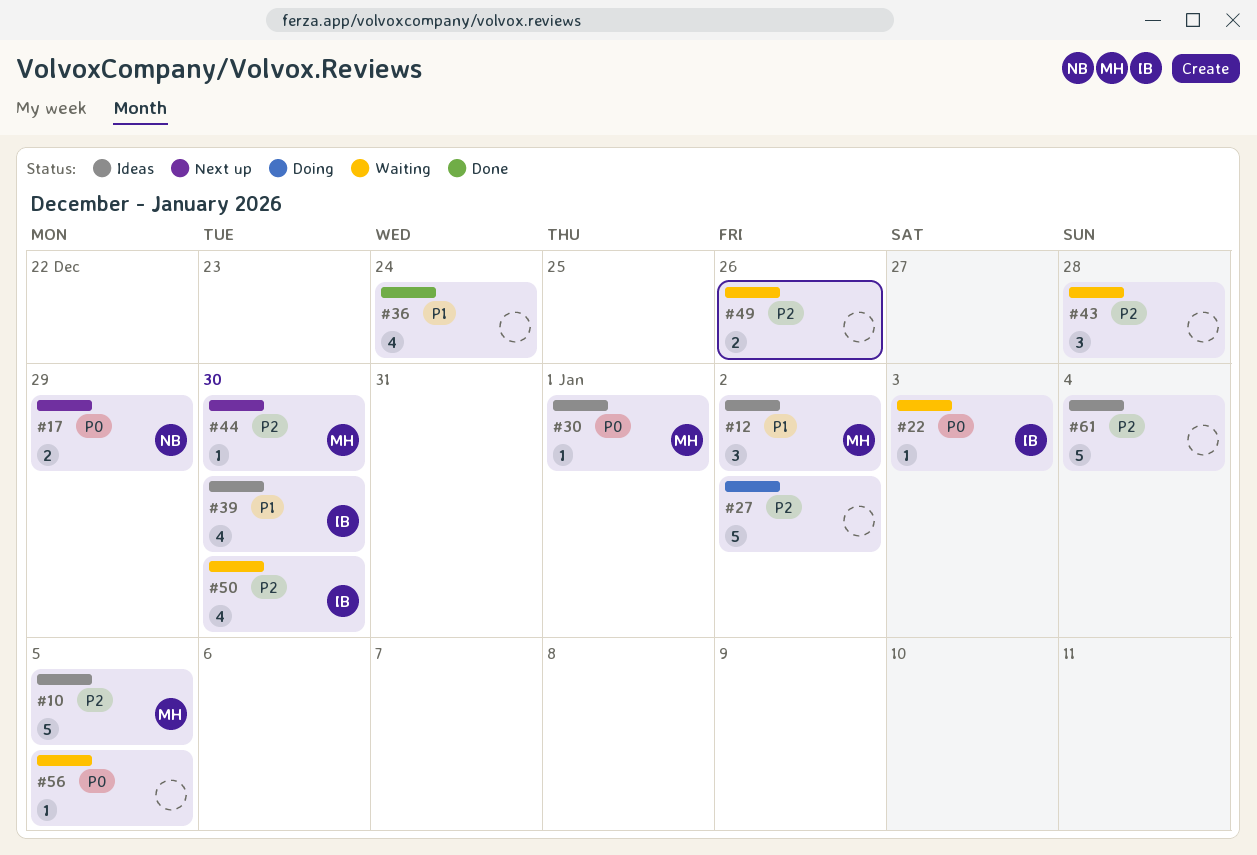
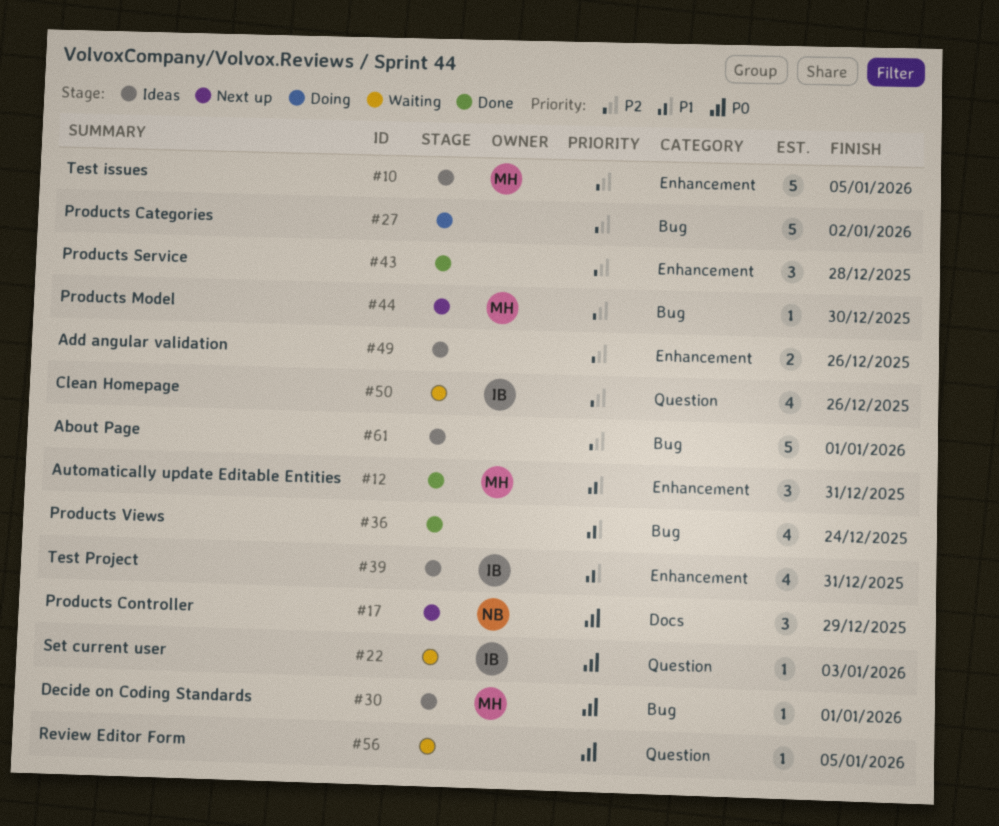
#12, status: Ideas -> Done
#12, due: Jan 2 -> Dec 31
#17, estimate: 2 -> 3
#39, due: Dec 30 -> Dec 31
#43, status: Waiting -> Done
#49, status: Waiting -> Ideas
#50, due: Dec 30 -> Dec 26
#61, due: Jan 4 -> Jan 1

